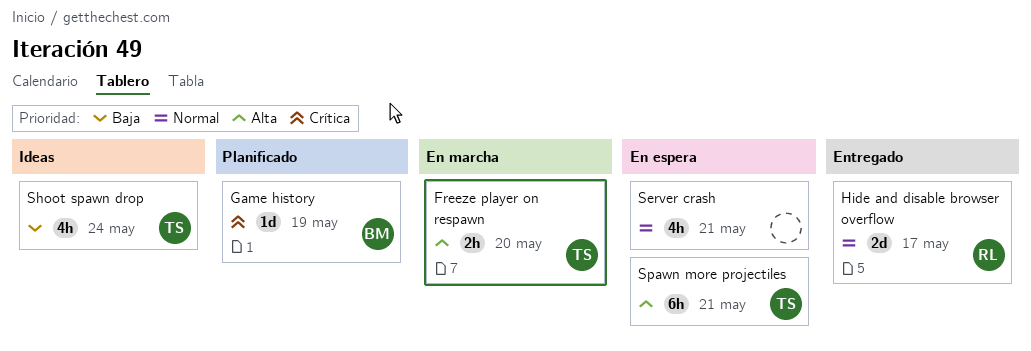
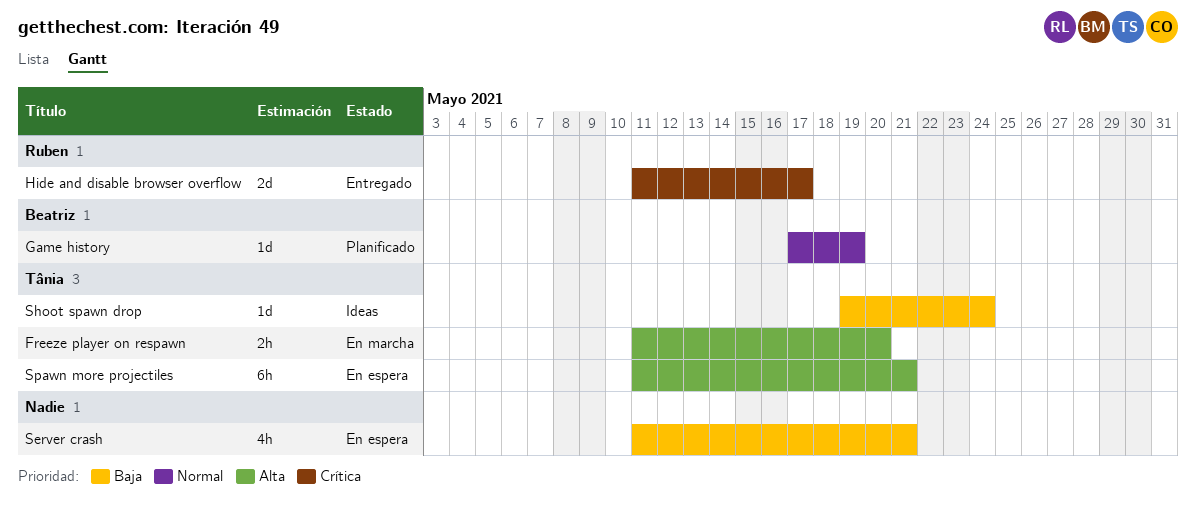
Game history, priority: Crítica -> Normal
Hide and disable browser overflow, priority: Normal -> Crítica
Server crash, priority: Normal -> Baja
Shoot spawn drop, estimate: 4h -> 1d

